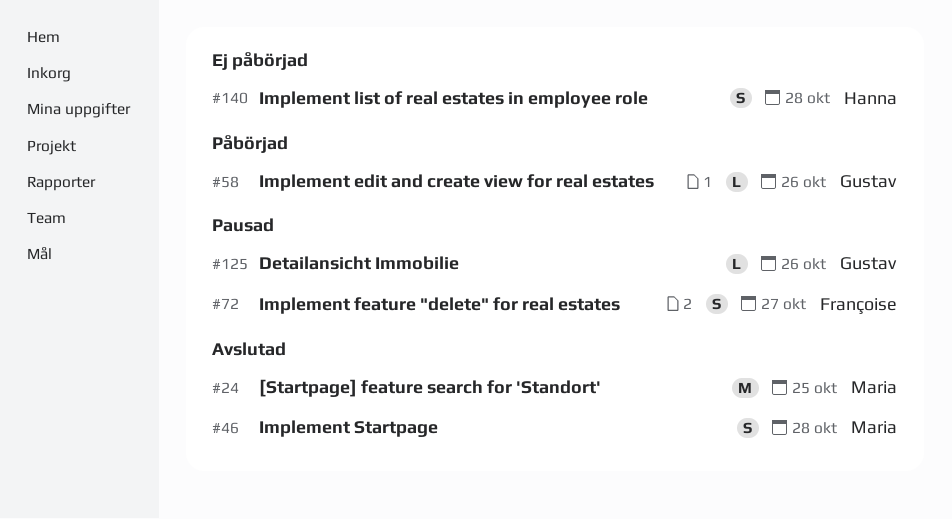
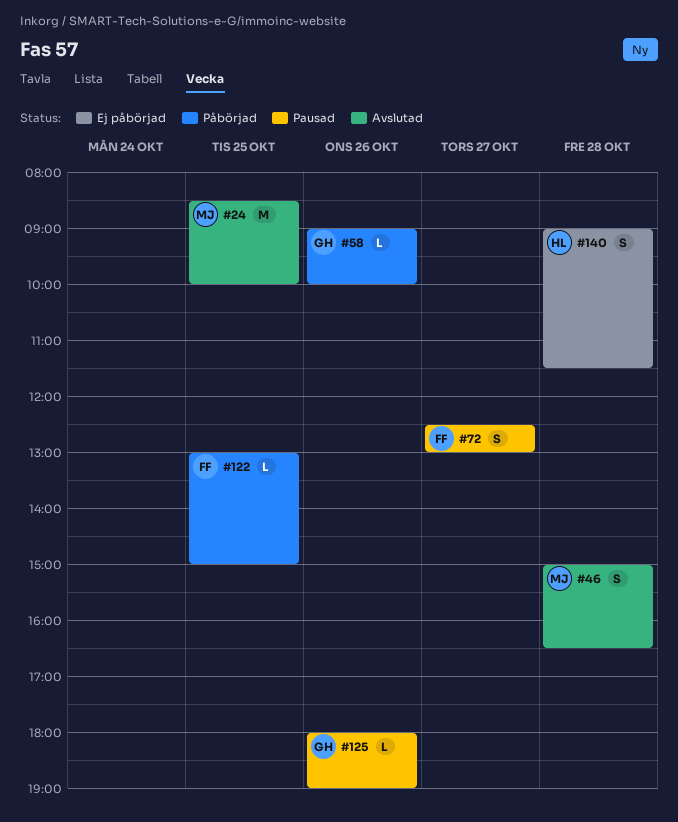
#122: none -> present

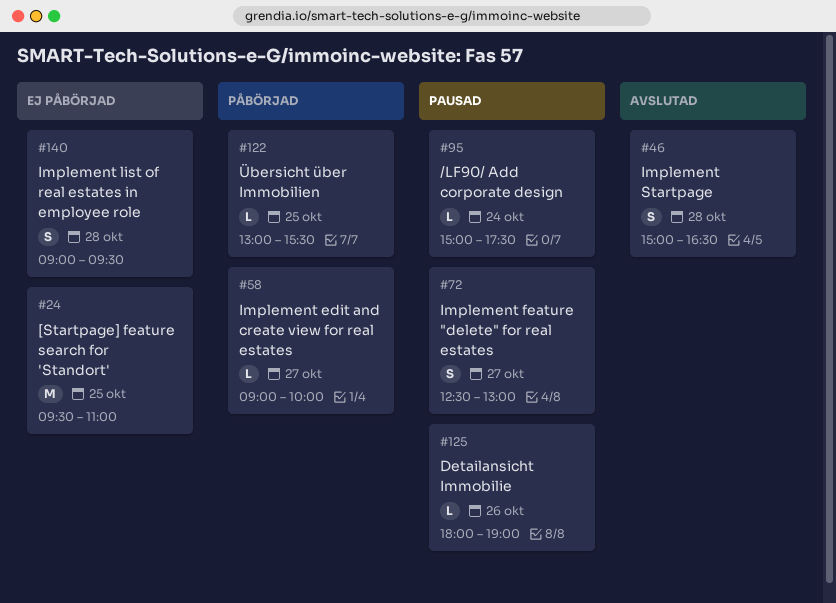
#24, status: Avslutad -> Ej påbörjad
#24, begins: 08:30 -> 09:30
#24, ends: 10:00 -> 11:00
#58, day: Oct 26 -> Oct 27
#95: none -> present
#122, ends: 15:00 -> 15:30
#140, ends: 11:30 -> 09:30

